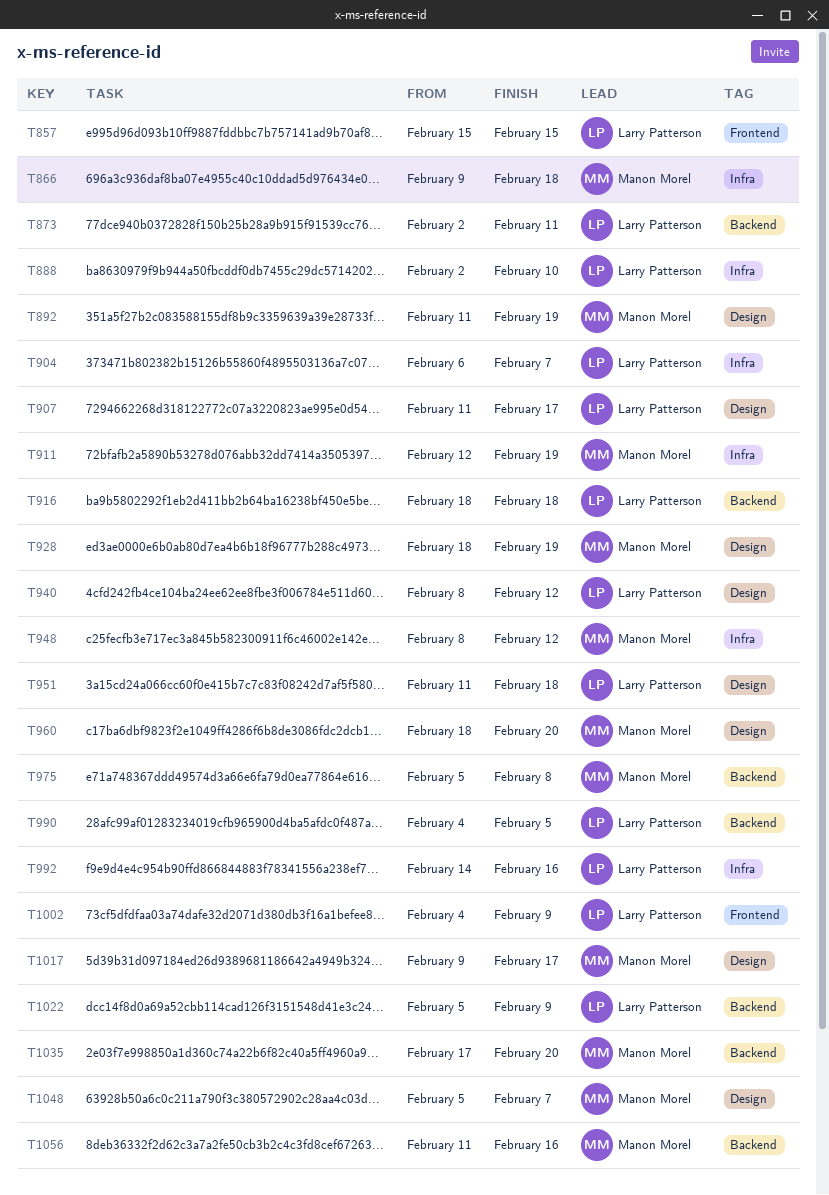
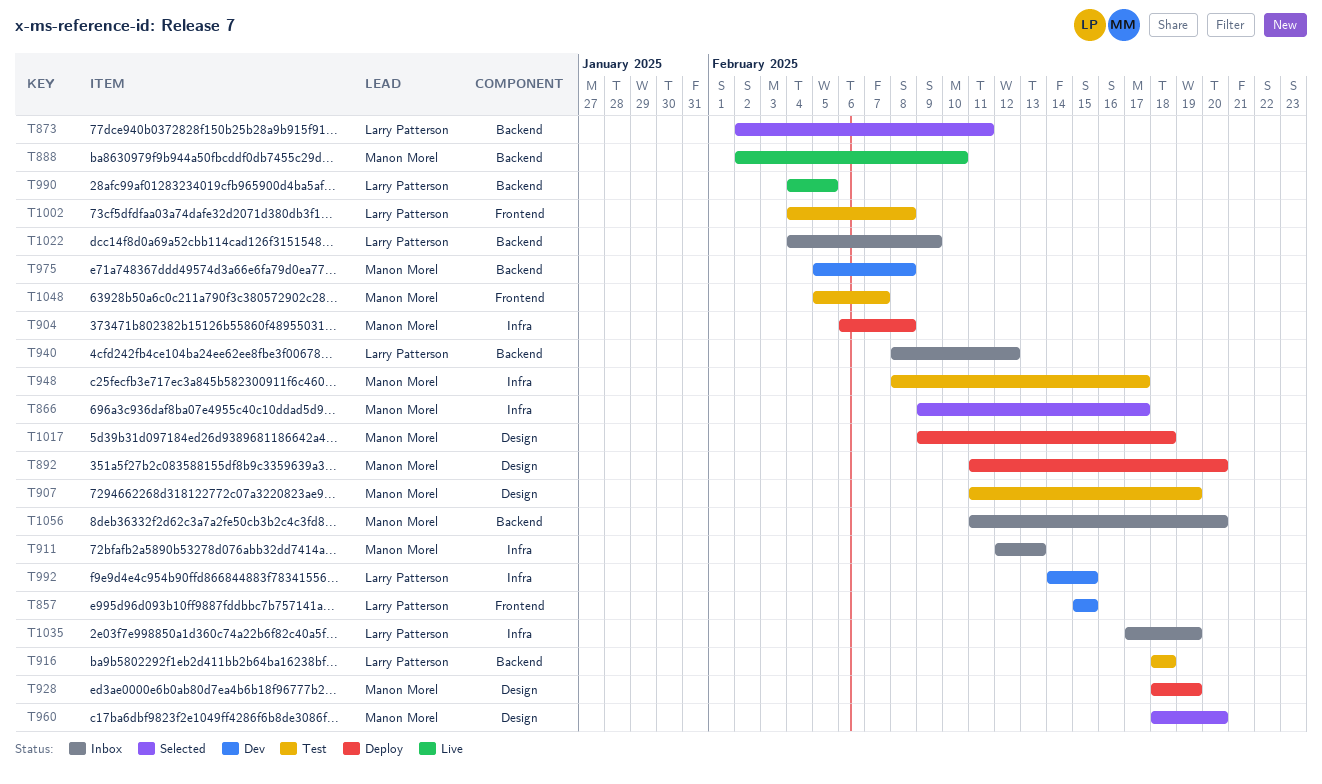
T866, due: Feb 18 -> Feb 17
T888, owner: Larry Patterson -> Manon Morel
T888, label: Infra -> Backend
T892, due: Feb 19 -> Feb 20
T904, owner: Larry Patterson -> Manon Morel
T904, due: Feb 7 -> Feb 8
T907, owner: Larry Patterson -> Manon Morel
T907, due: Feb 17 -> Feb 19
T911, due: Feb 19 -> Feb 13
T940, label: Design -> Backend
T948, due: Feb 12 -> Feb 17
T951: present -> none
T992, due: Feb 16 -> Feb 15
T1002, due: Feb 9 -> Feb 8
T1017, due: Feb 17 -> Feb 18
T1022, start: Feb 5 -> Feb 4
T1035, owner: Manon Morel -> Larry Patterson
T1035, label: Backend -> Infra
T1035, due: Feb 20 -> Feb 19
T1048, label: Design -> Frontend
T1056, due: Feb 16 -> Feb 20

